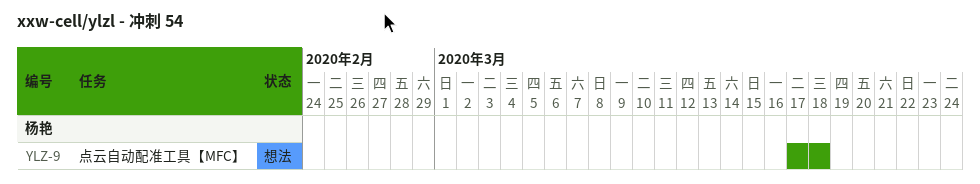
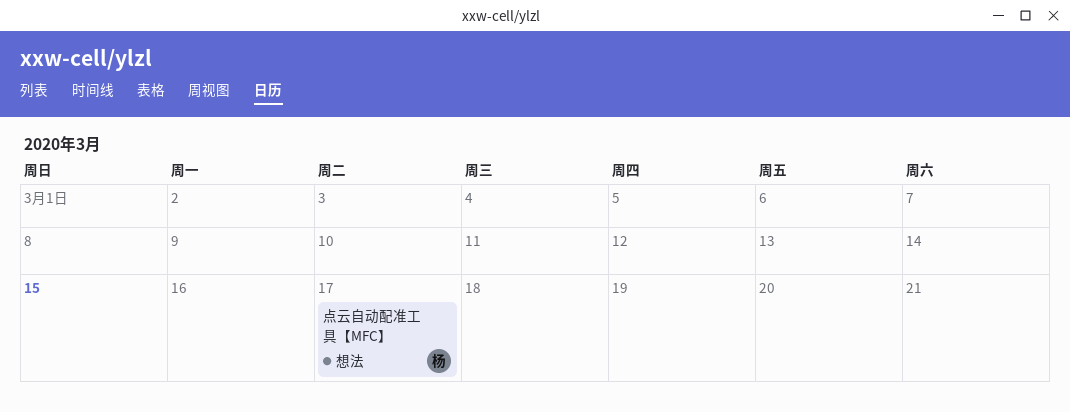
点云自动配准工具【MFC】, due: Mar 18 -> Mar 17

